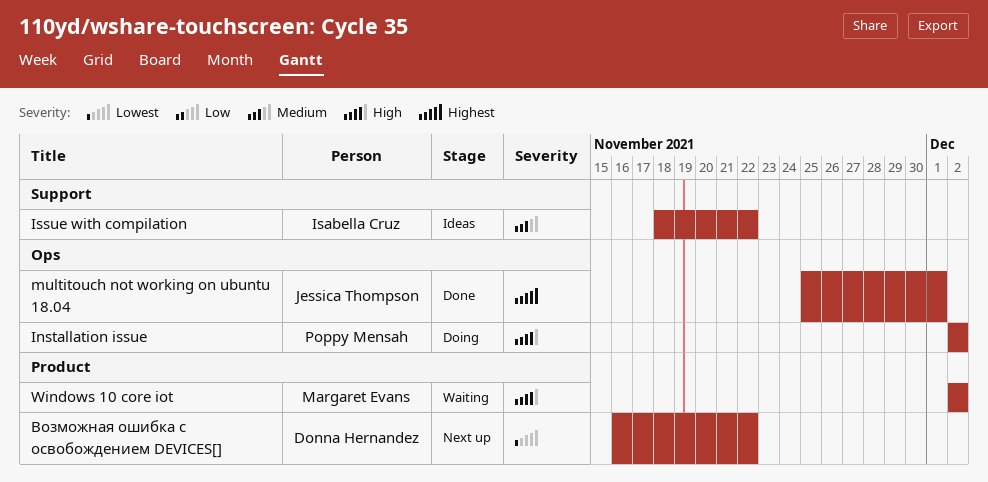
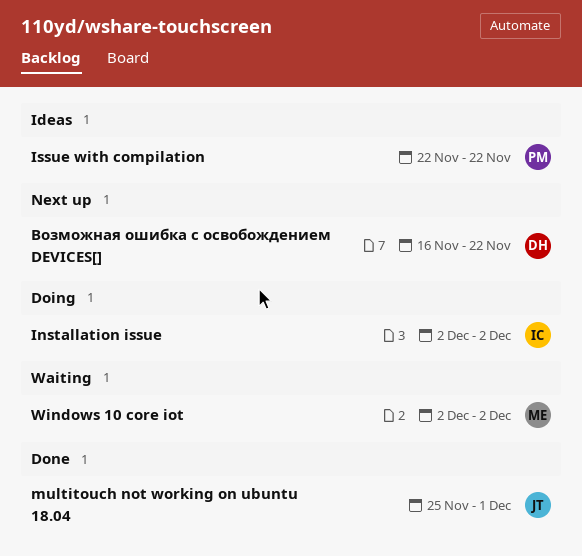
Installation issue, owner: Poppy Mensah -> Isabella Cruz
Issue with compilation, owner: Isabella Cruz -> Poppy Mensah
Issue with compilation, start: Nov 18 -> Nov 22

